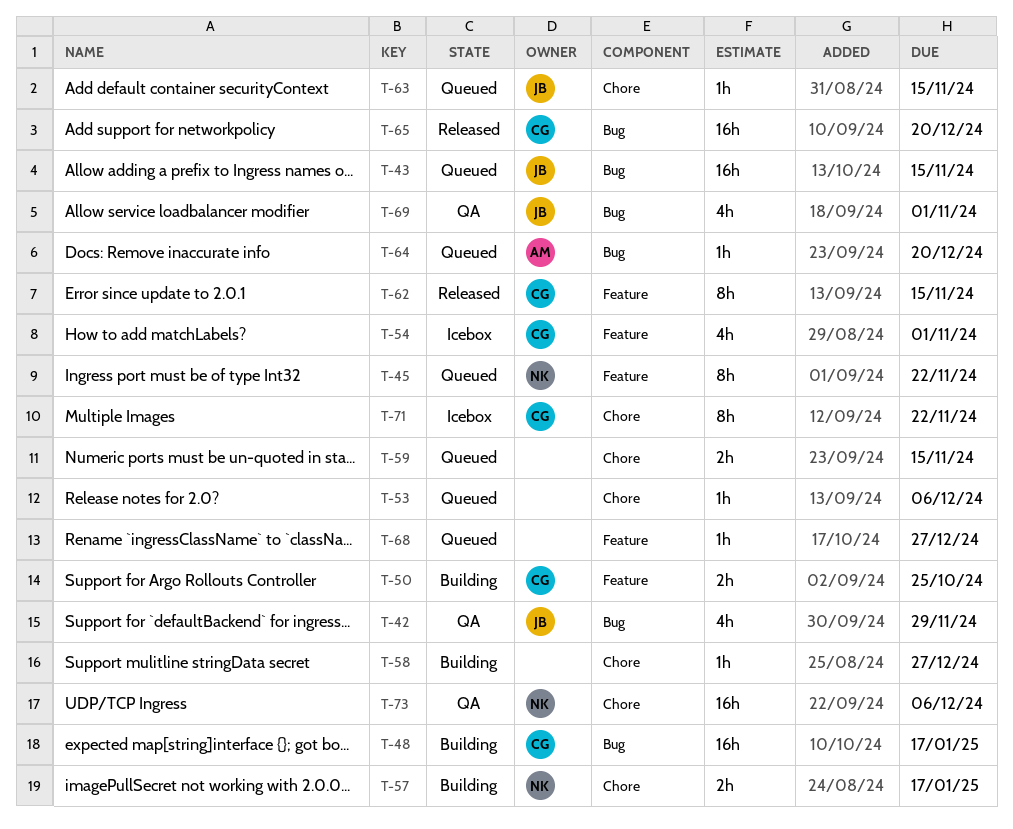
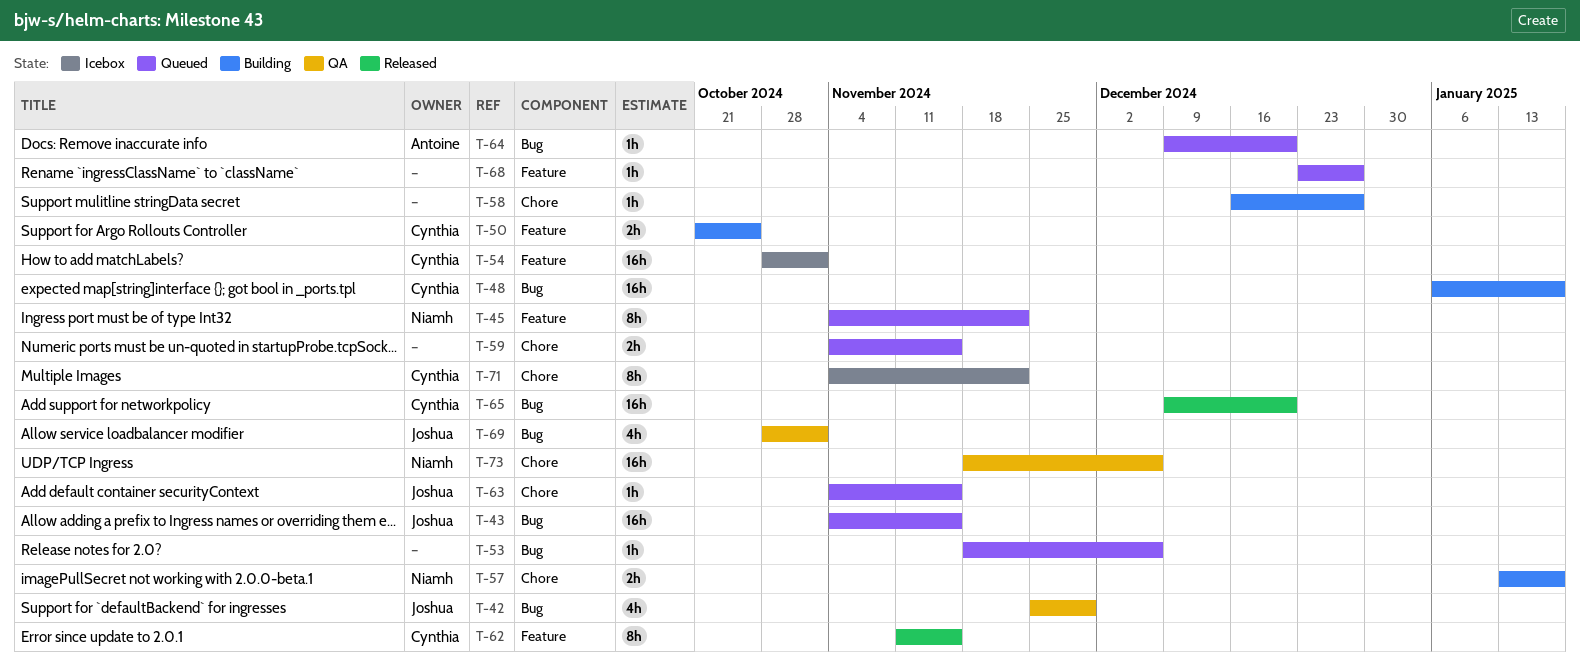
T-53, label: Chore -> Bug
T-54, estimate: 4h -> 16h

